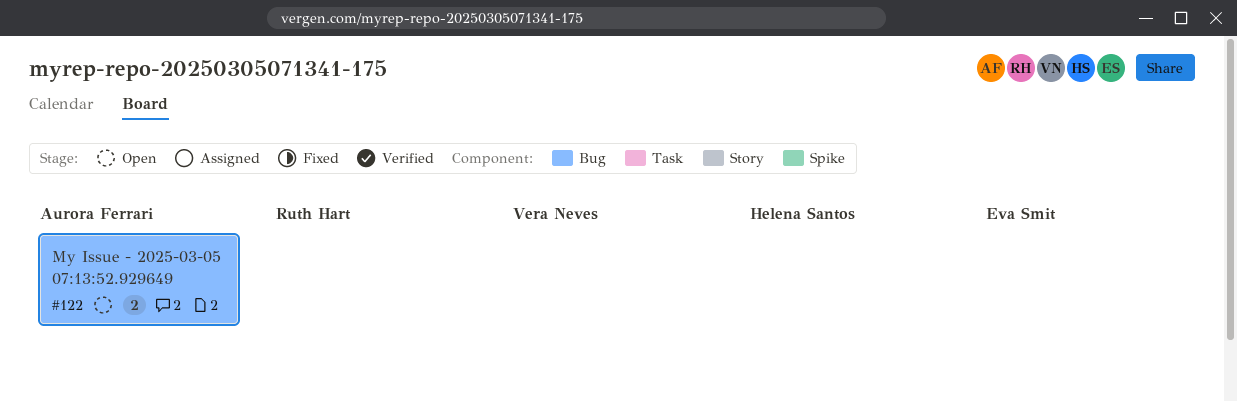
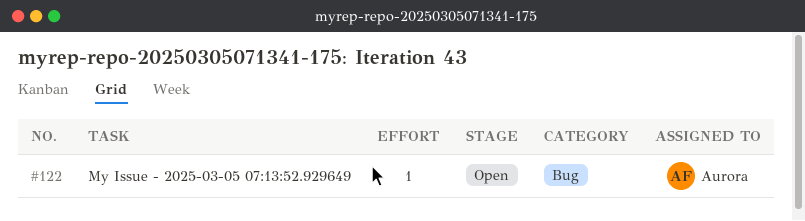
#122, estimate: 2 -> 1

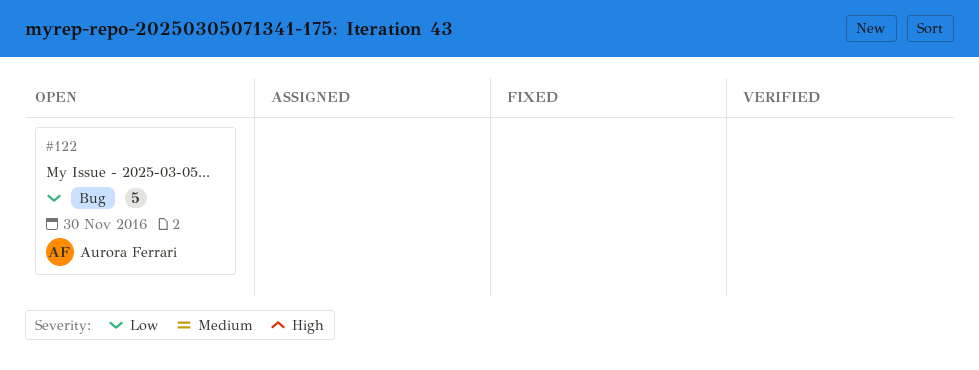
#122, estimate: 1 -> 5

